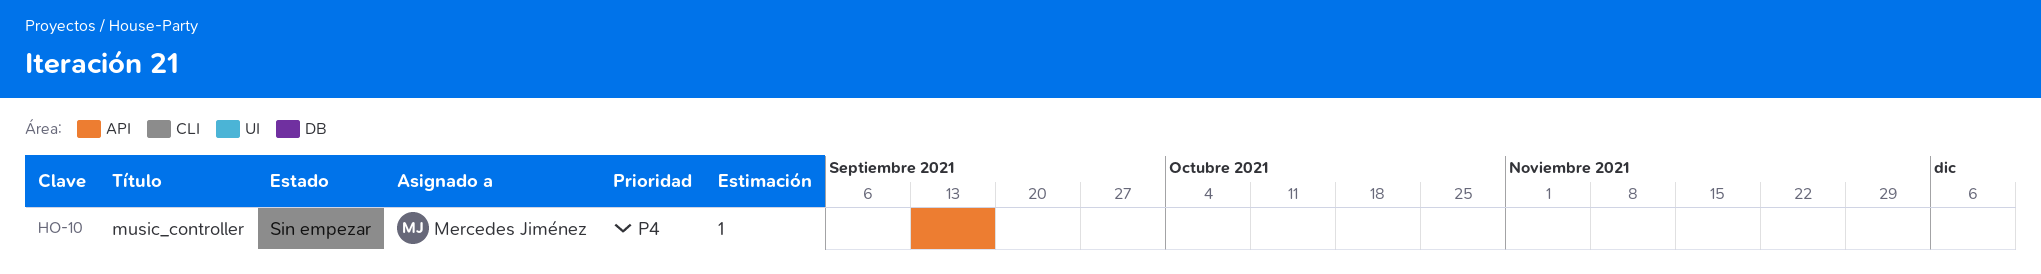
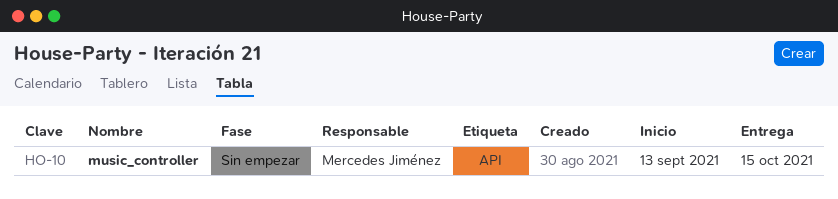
HO-10, due: Sep 17 -> Oct 15

